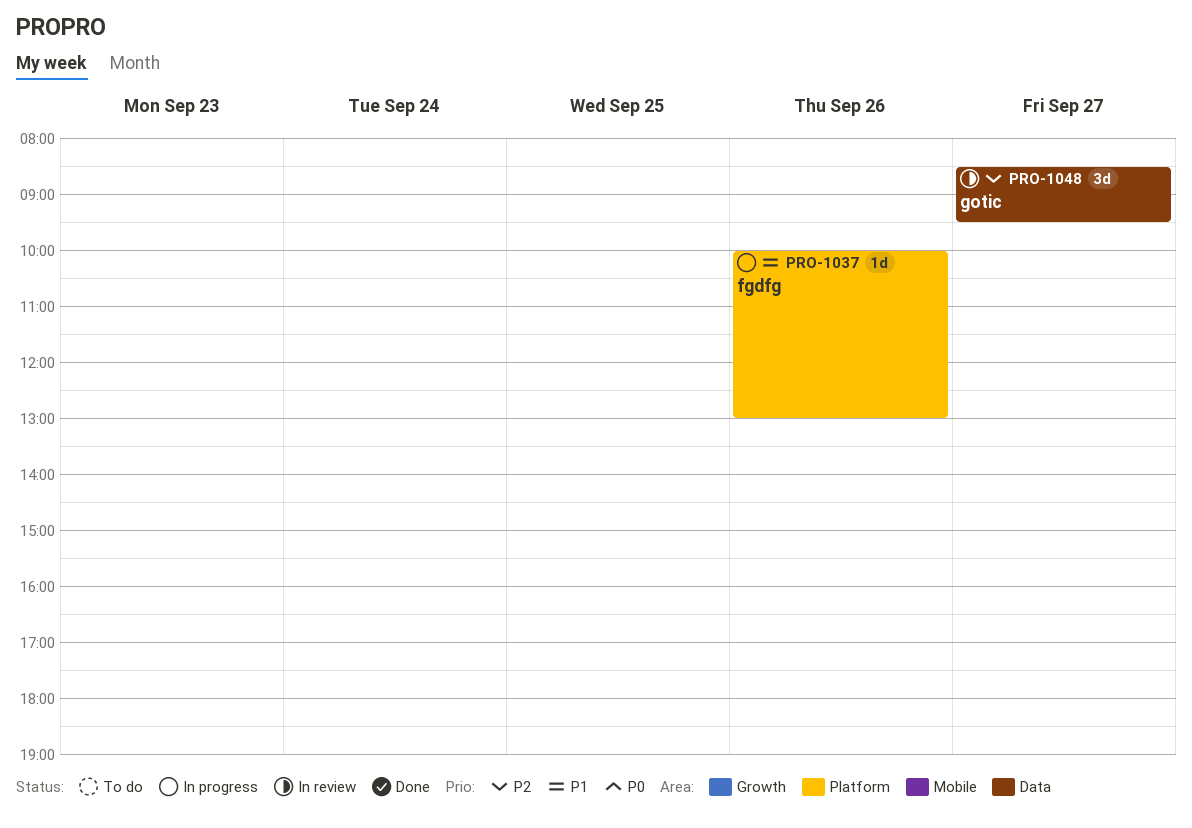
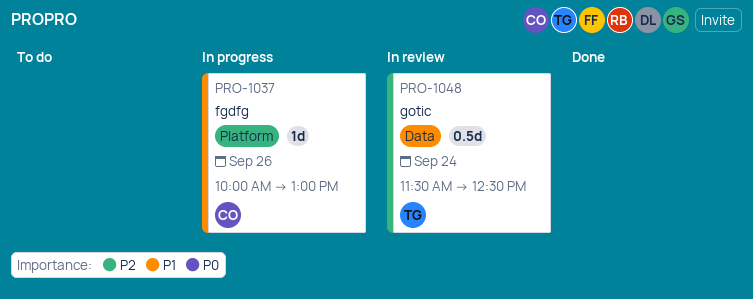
PRO-1048, estimate: 3d -> 0.5d
PRO-1048, day: Sep 27 -> Sep 24
PRO-1048, begins: 08:30 -> 11:30
PRO-1048, ends: 09:30 -> 12:30

